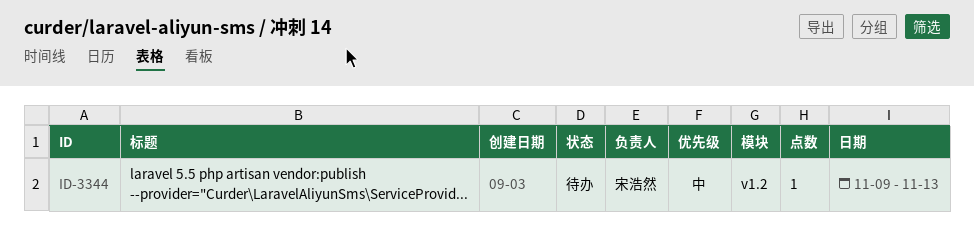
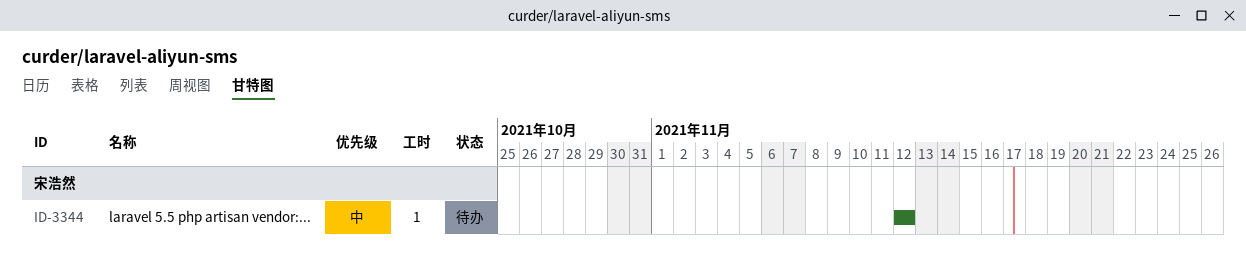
ID-3344, start: Nov 9 -> Nov 12
ID-3344, due: Nov 13 -> Nov 12

